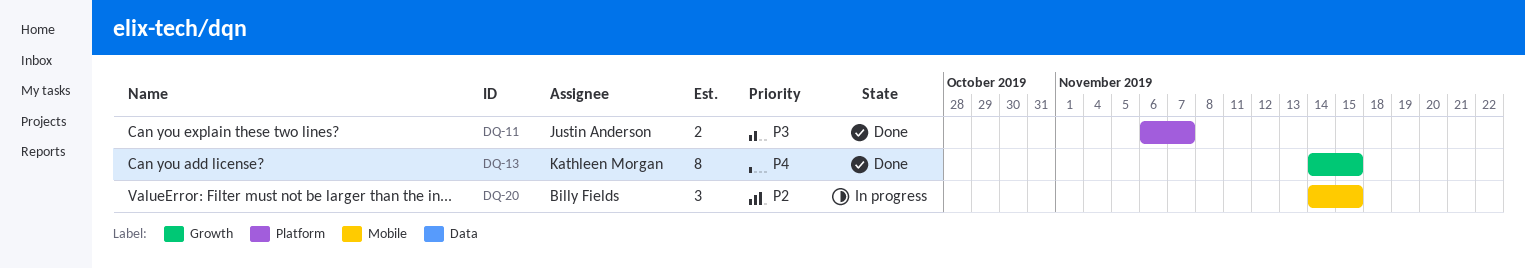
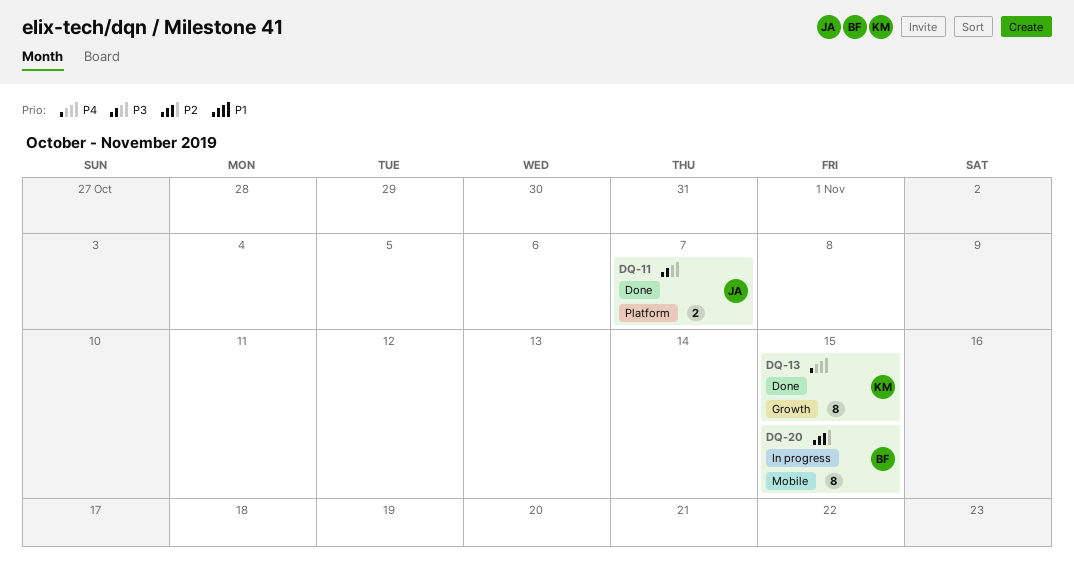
DQ-20, estimate: 3 -> 8

